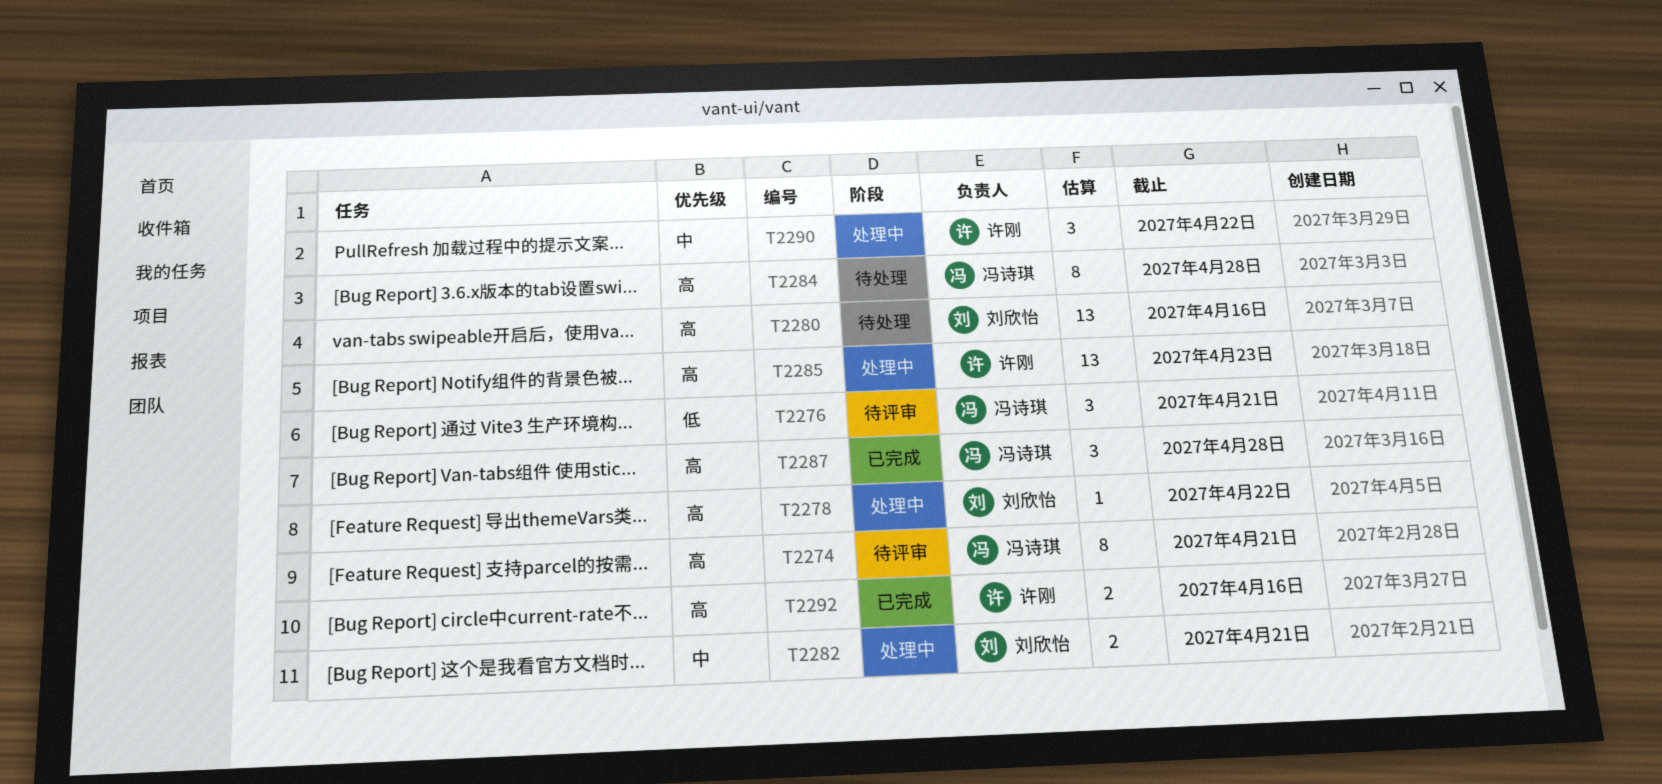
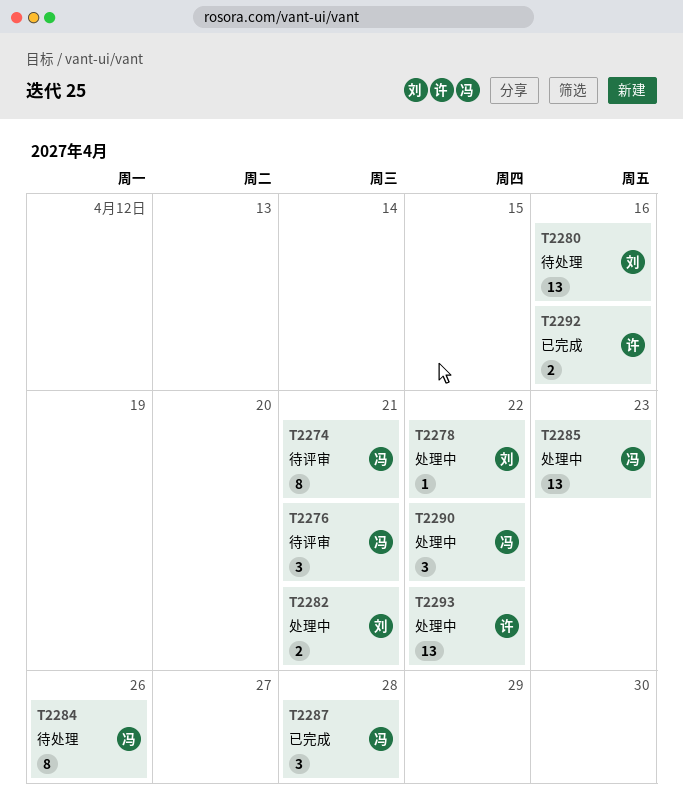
T2284, due: Apr 28 -> Apr 26
T2285, owner: 许刚 -> 冯诗琪
T2290, owner: 许刚 -> 冯诗琪
T2293: none -> present

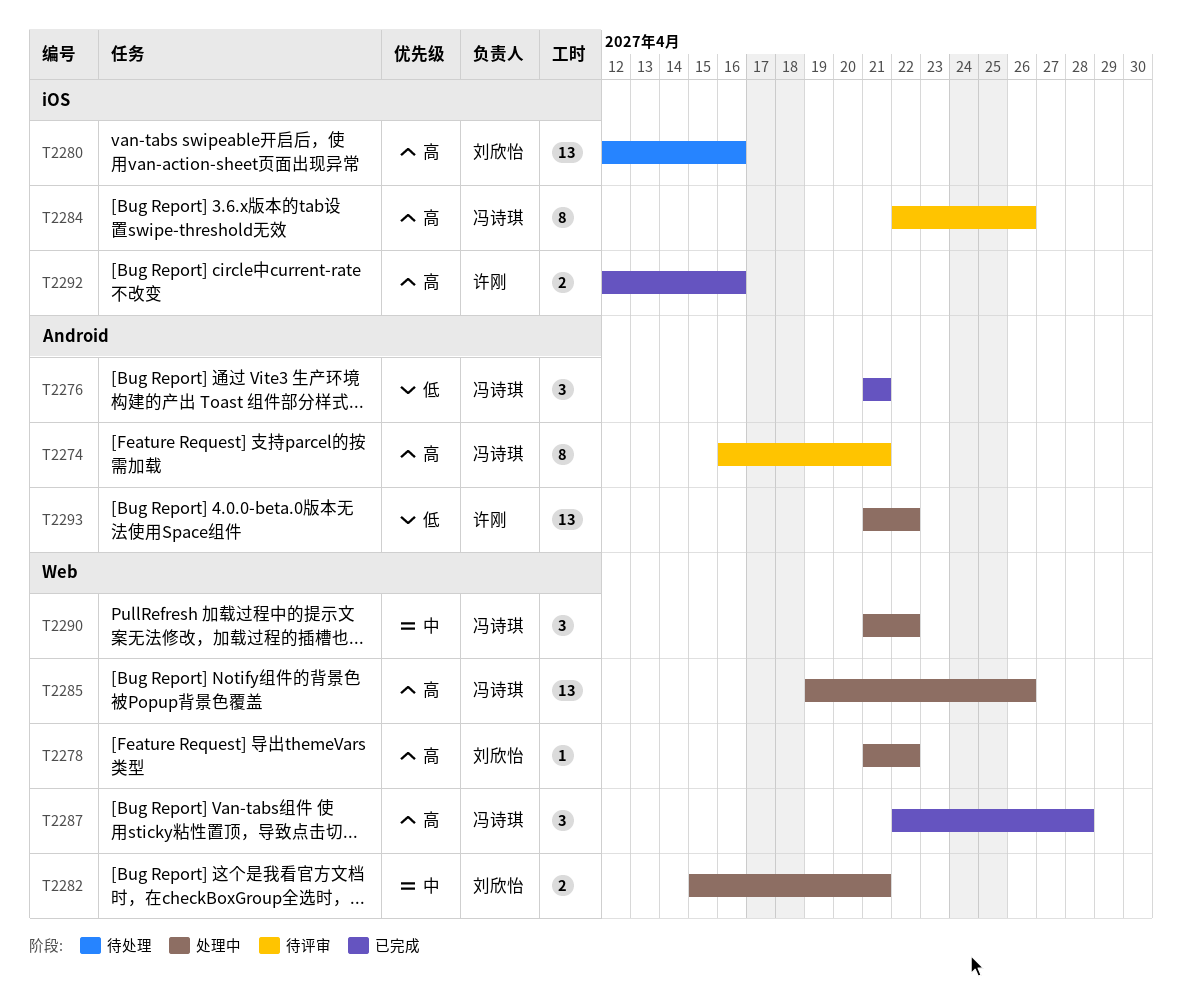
T2276, status: 待评审 -> 已完成
T2284, status: 待处理 -> 待评审
T2285, due: Apr 23 -> Apr 26

